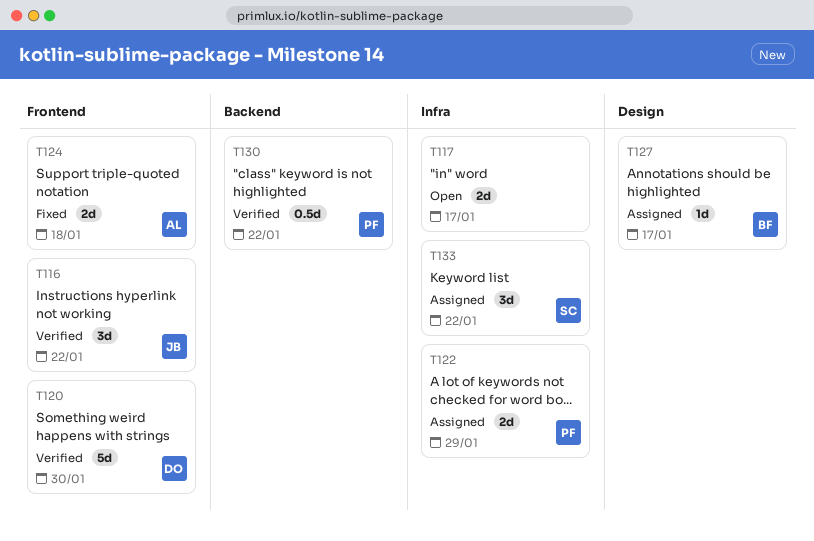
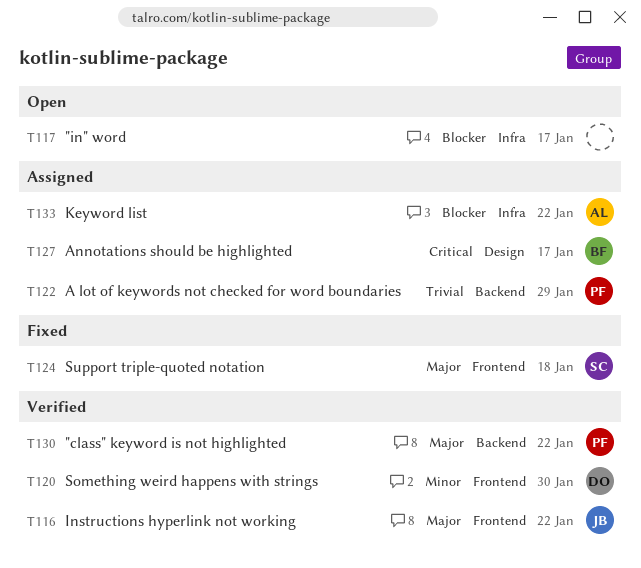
T122, label: Infra -> Backend
T124, owner: AL -> SC
T133, owner: SC -> AL

